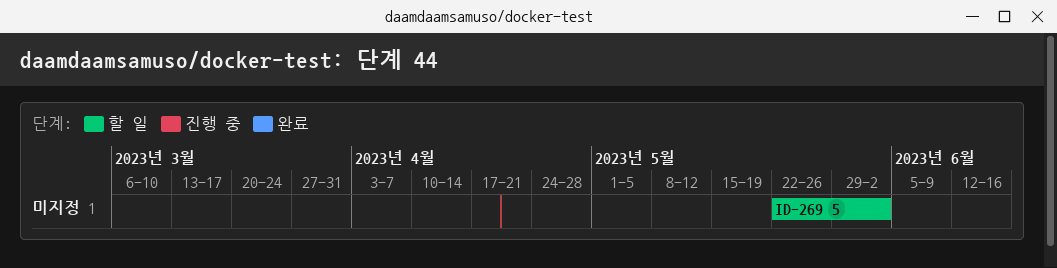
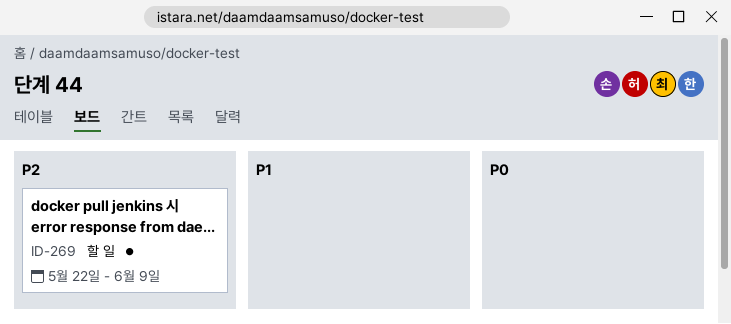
ID-269, estimate: 5 -> 1
ID-269, due: Jun 2 -> Jun 9

